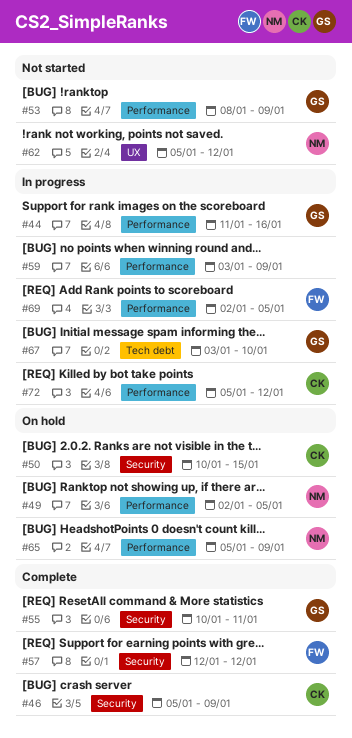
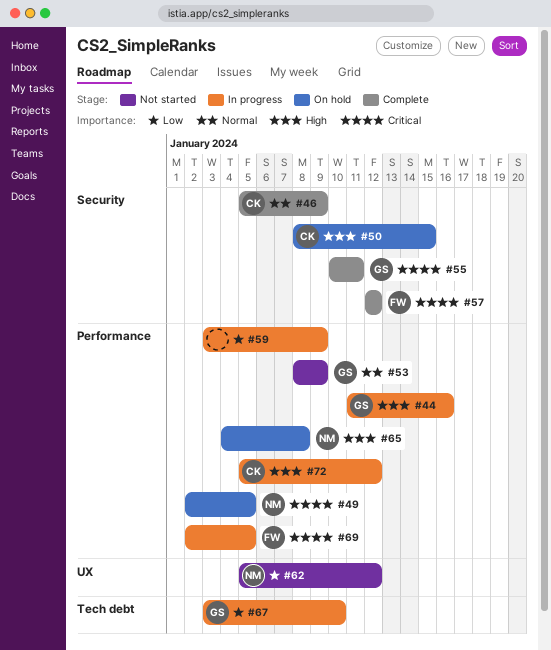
#50, start: Jan 10 -> Jan 8
#65, start: Jan 5 -> Jan 4
#65, due: Jan 9 -> Jan 8

